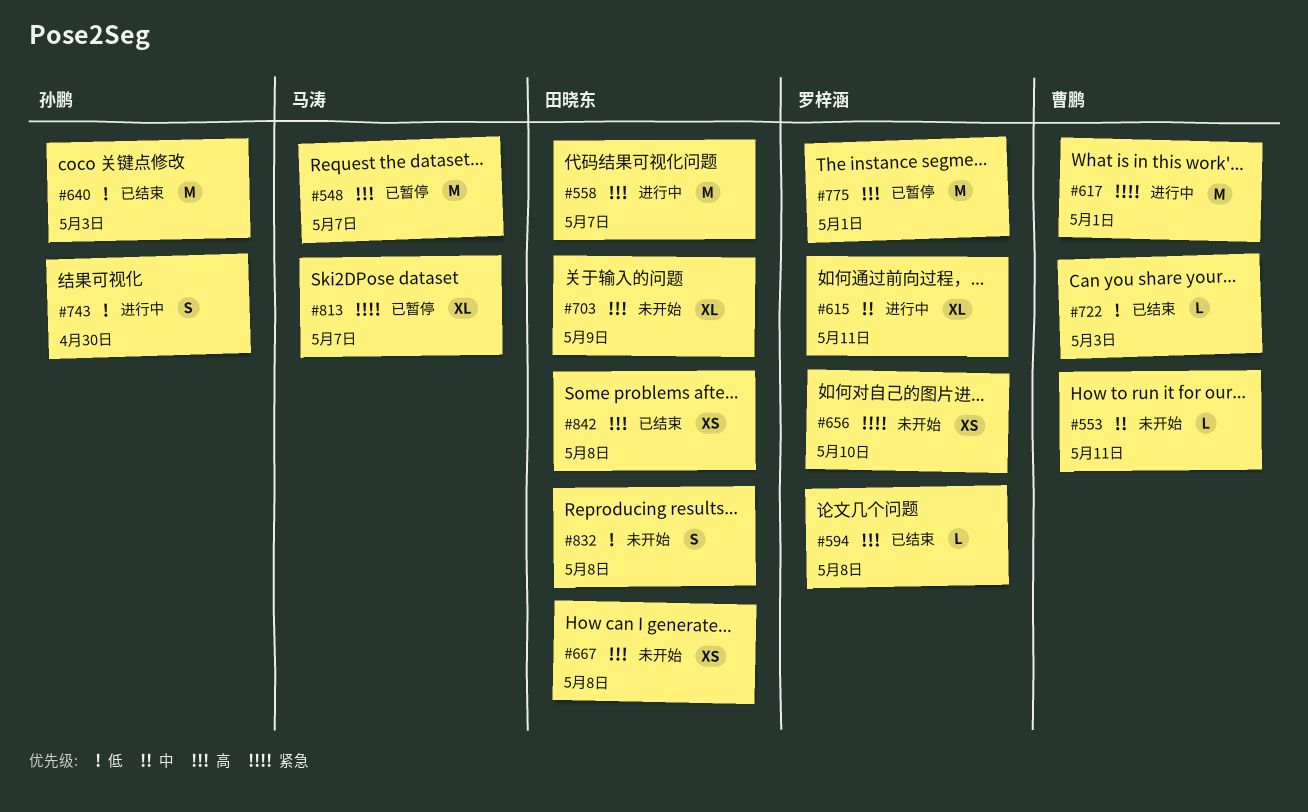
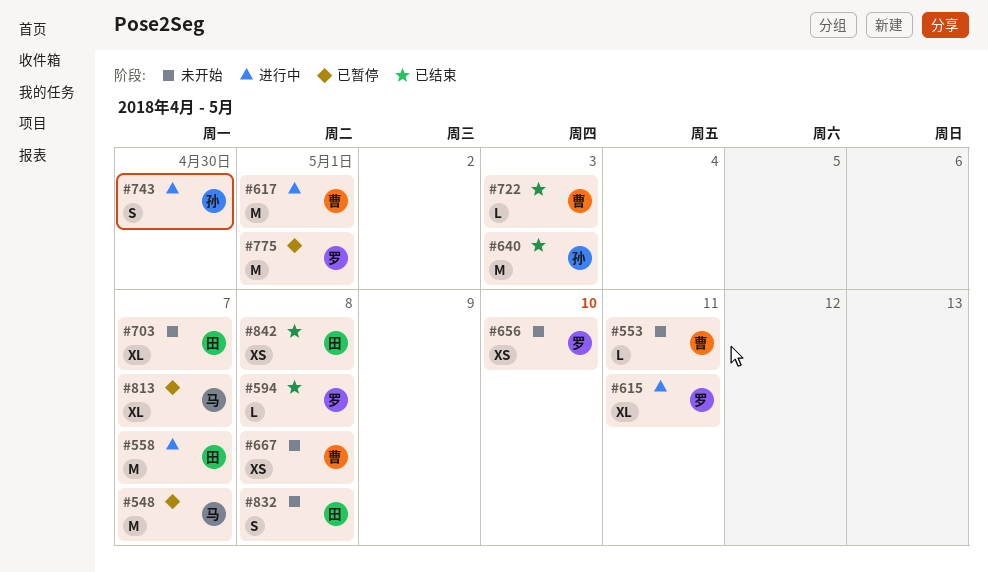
#667, owner: 田晓东 -> 曹鹏
#703, due: May 9 -> May 7

